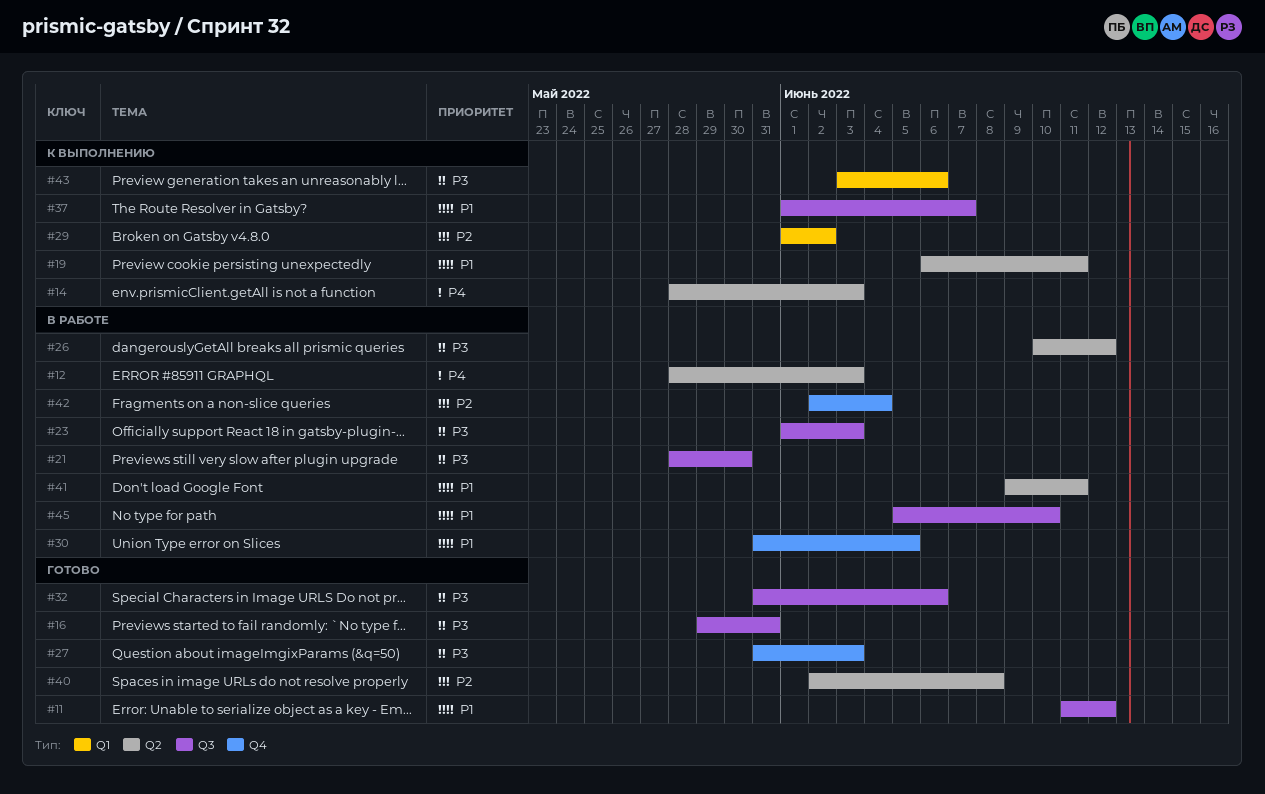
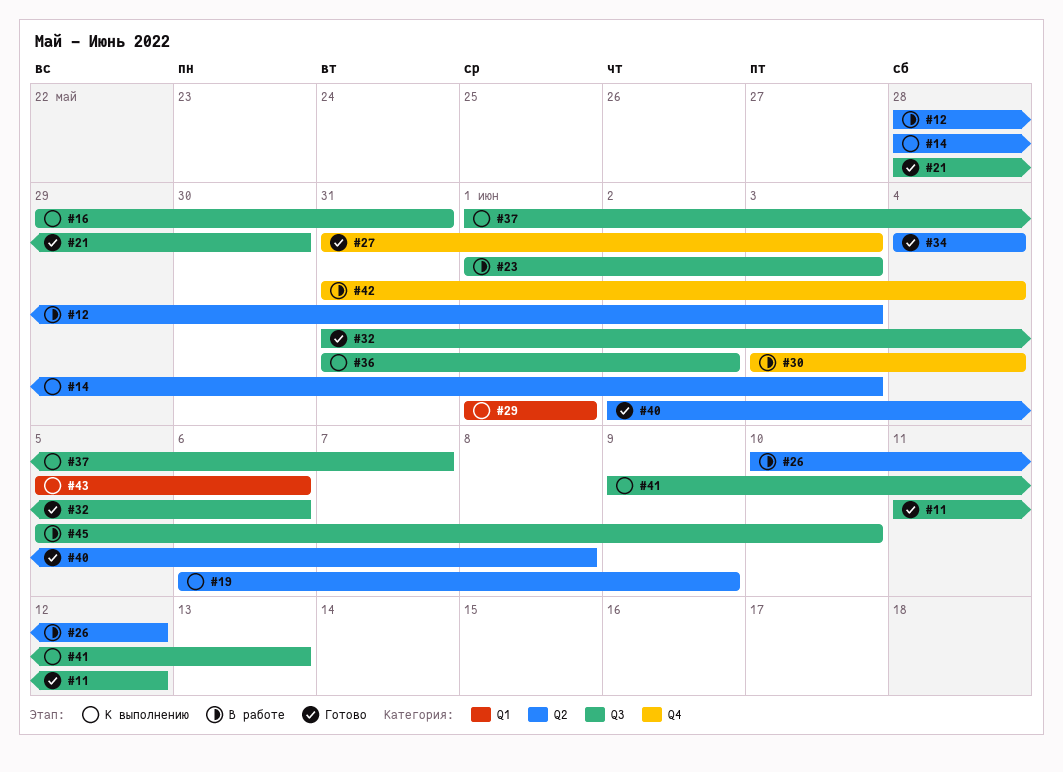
#16, status: Готово -> К выполнению
#19, due: Jun 11 -> Jun 9
#21, status: В работе -> Готово
#29, due: Jun 2 -> Jun 1
#30, start: May 31 -> Jun 3
#30, due: Jun 5 -> Jun 4
#34: none -> present
#36: none -> present
#41, status: В работе -> К выполнению
#41, label: Q2 -> Q3
#41, due: Jun 11 -> Jun 13
#42, start: Jun 2 -> May 31
#43, start: Jun 3 -> Jun 5

